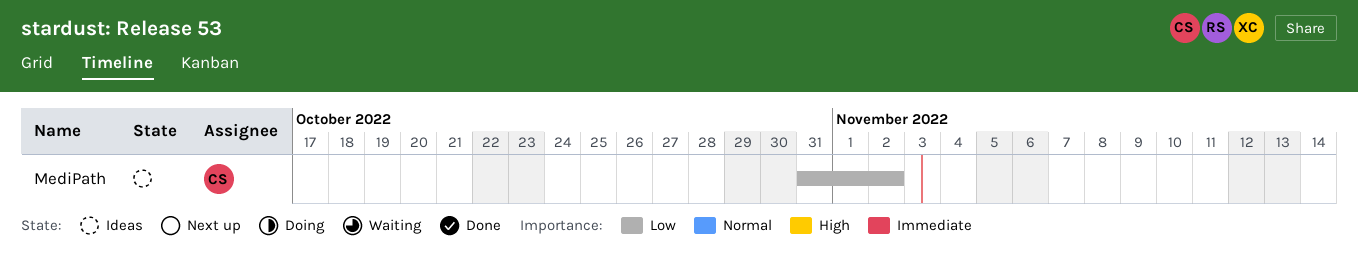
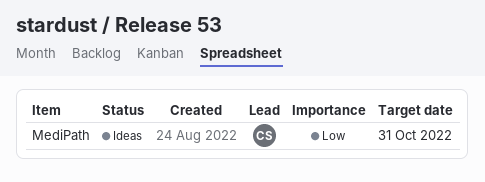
MediPath, due: Nov 2 -> Oct 31

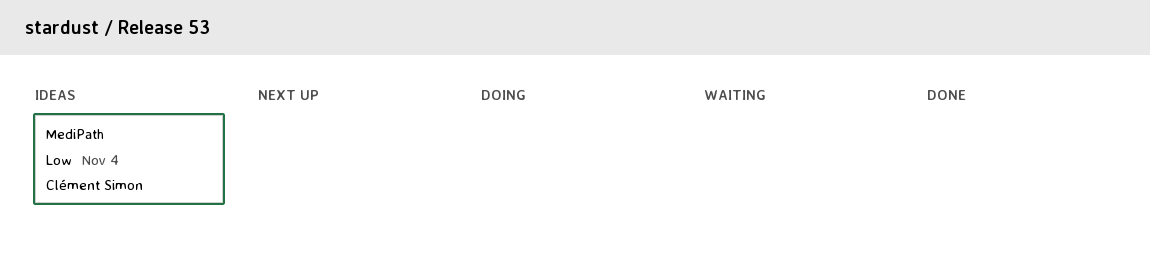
MediPath, due: Oct 31 -> Nov 4

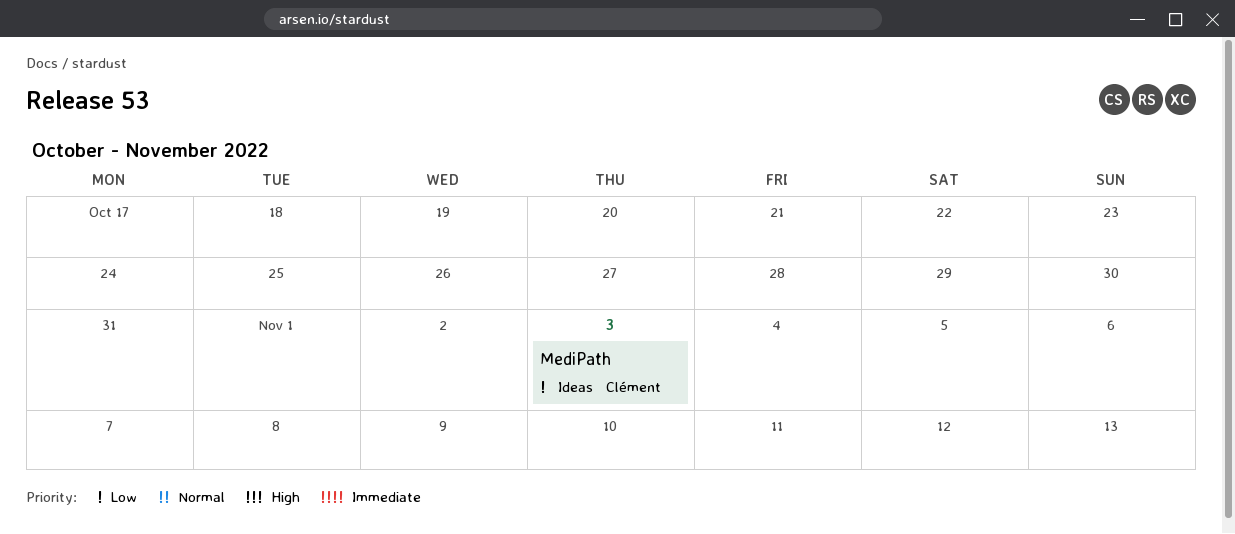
MediPath, due: Nov 4 -> Nov 3

